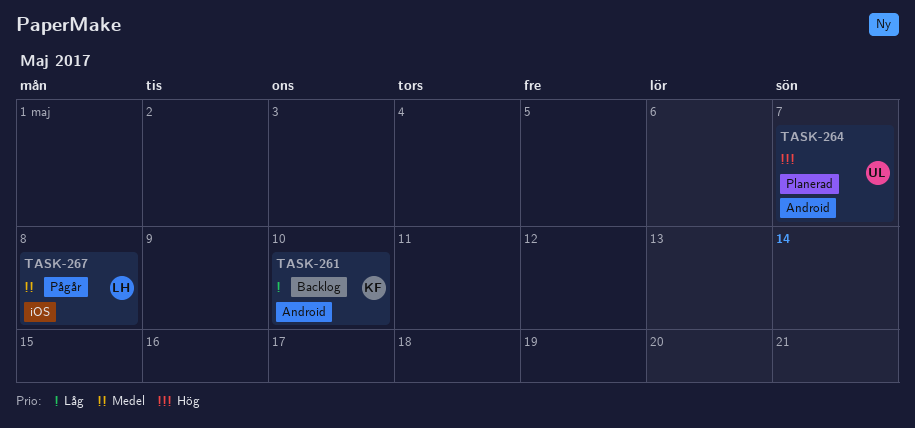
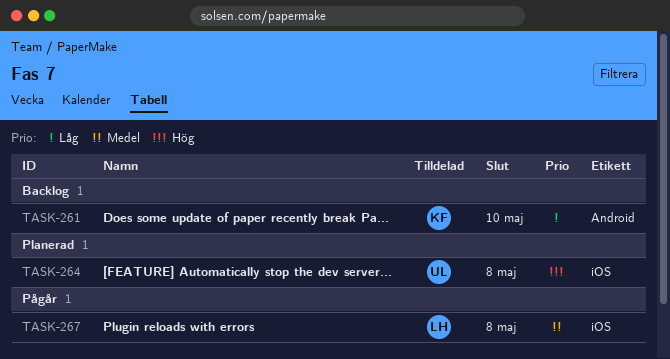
TASK-264, label: Android -> iOS
TASK-264, due: May 7 -> May 8

